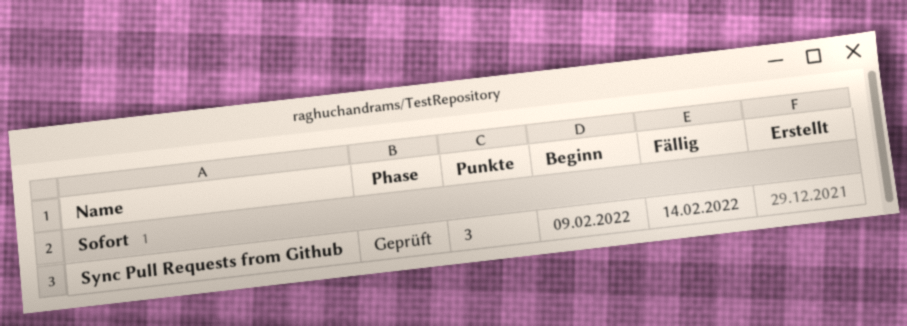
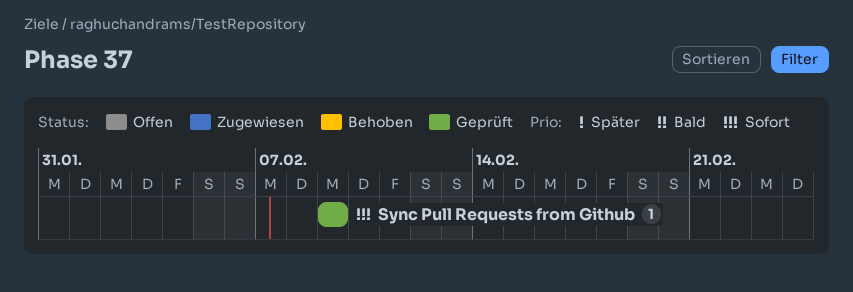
Sync Pull Requests from Github, estimate: 3 -> 1
Sync Pull Requests from Github, due: Feb 14 -> Feb 9

